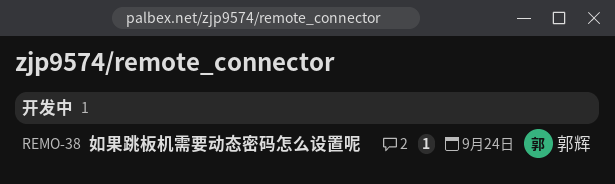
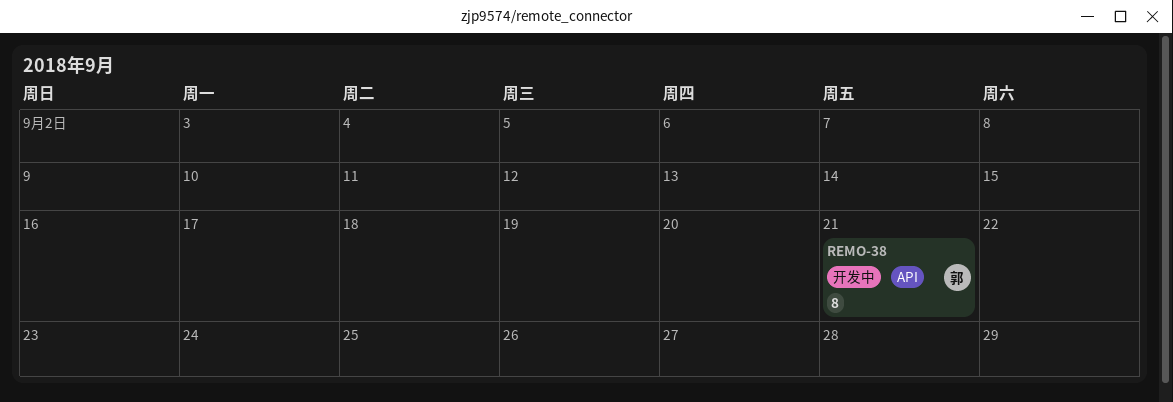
REMO-38, estimate: 1 -> 8
REMO-38, due: Sep 24 -> Sep 21

